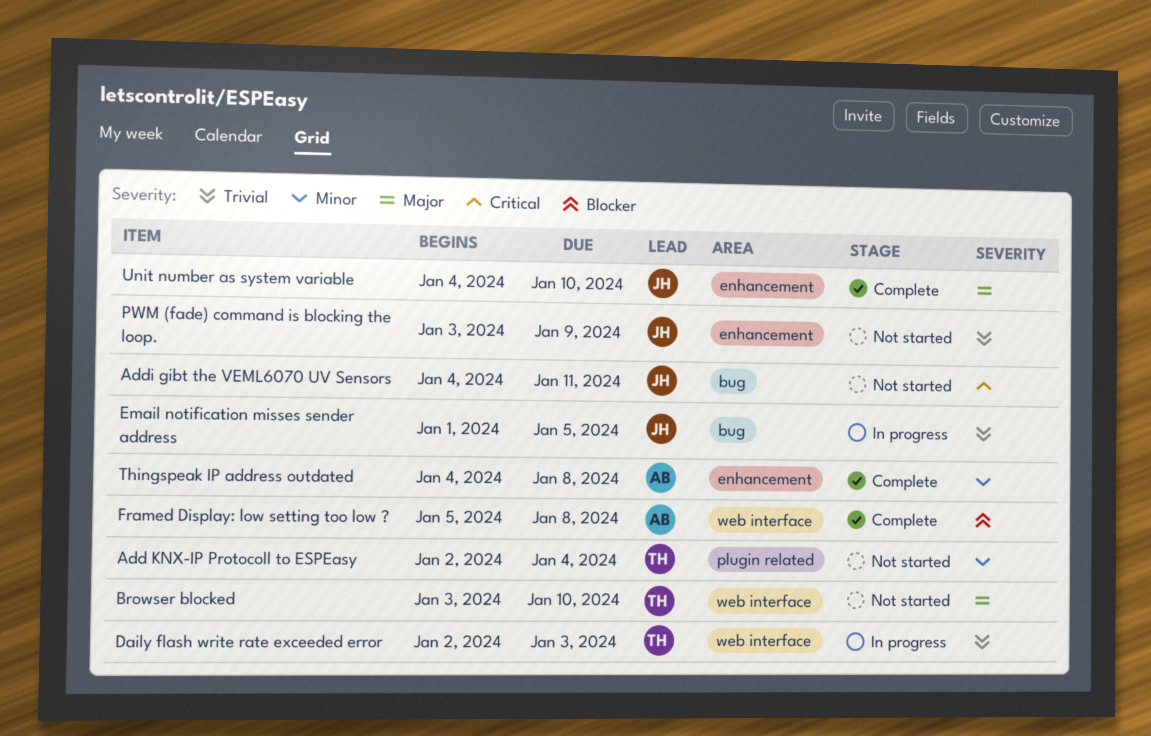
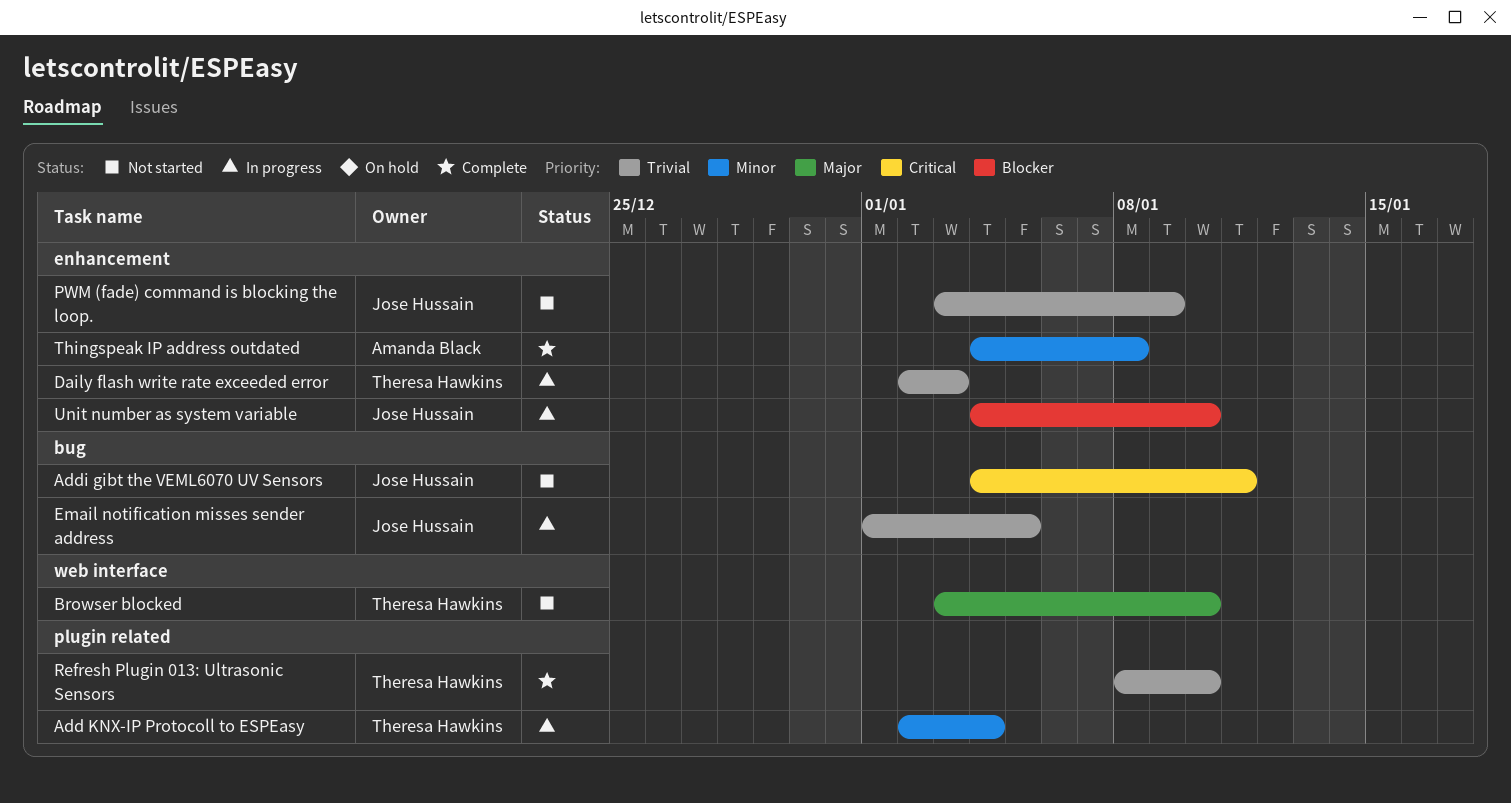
Add KNX-IP Protocoll to ESPEasy, status: Not started -> In progress
Daily flash write rate exceeded error, label: web interface -> enhancement
Framed Display: low setting too low ?: present -> none
Refresh Plugin 013: Ultrasonic Sensors: none -> present
Unit number as system variable, status: Complete -> In progress
Unit number as system variable, priority: Major -> Blocker

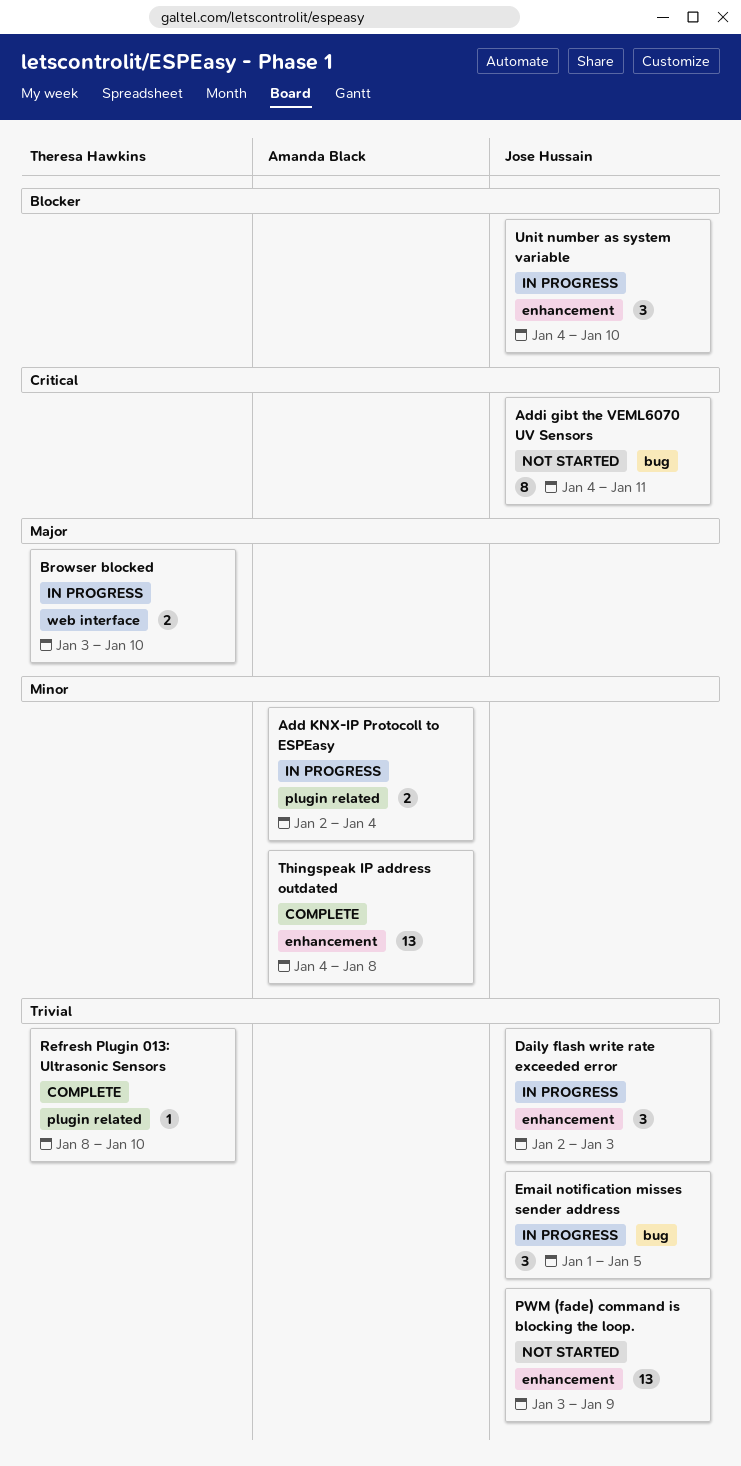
Add KNX-IP Protocoll to ESPEasy, owner: Theresa Hawkins -> Amanda Black
Browser blocked, status: Not started -> In progress
Daily flash write rate exceeded error, owner: Theresa Hawkins -> Jose Hussain

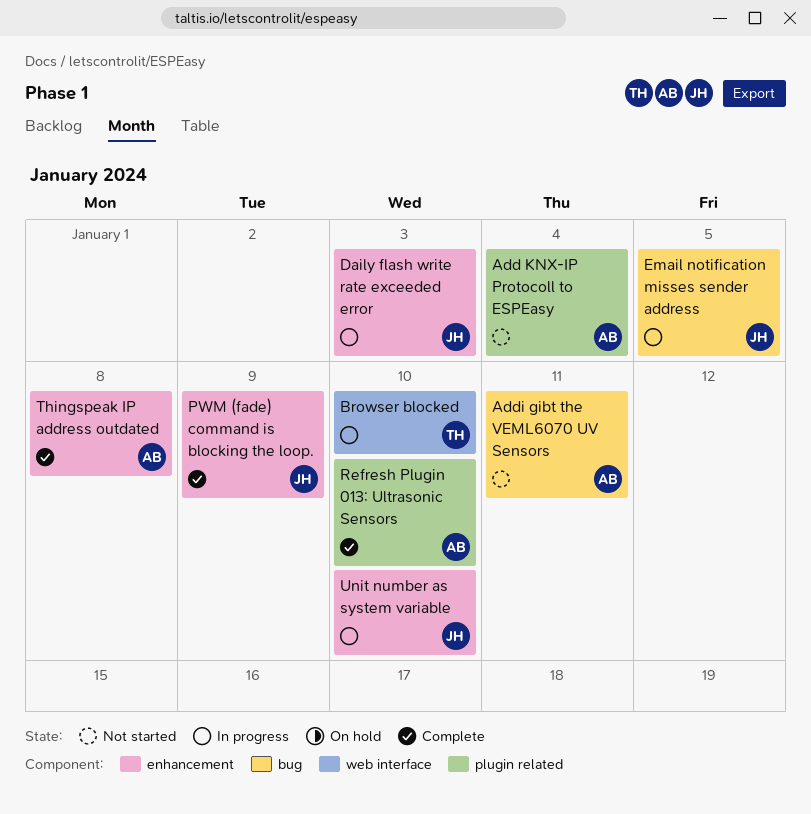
Add KNX-IP Protocoll to ESPEasy, status: In progress -> Not started
Addi gibt the VEML6070 UV Sensors, owner: Jose Hussain -> Amanda Black
PWM (fade) command is blocking the loop., status: Not started -> Complete
Refresh Plugin 013: Ultrasonic Sensors, owner: Theresa Hawkins -> Amanda Black

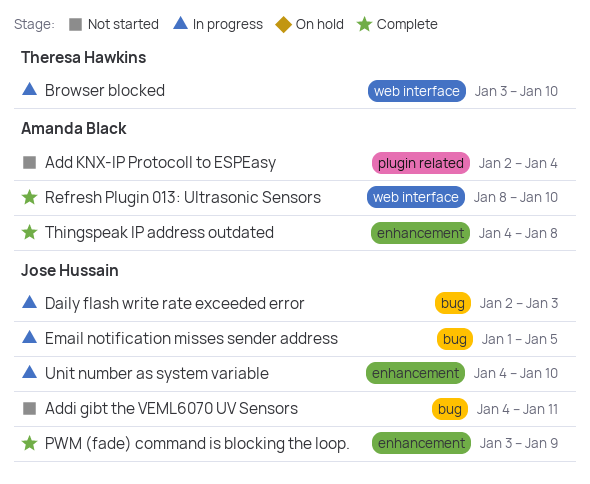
Addi gibt the VEML6070 UV Sensors, owner: Amanda Black -> Jose Hussain
Daily flash write rate exceeded error, label: enhancement -> bug
Refresh Plugin 013: Ultrasonic Sensors, label: plugin related -> web interface

